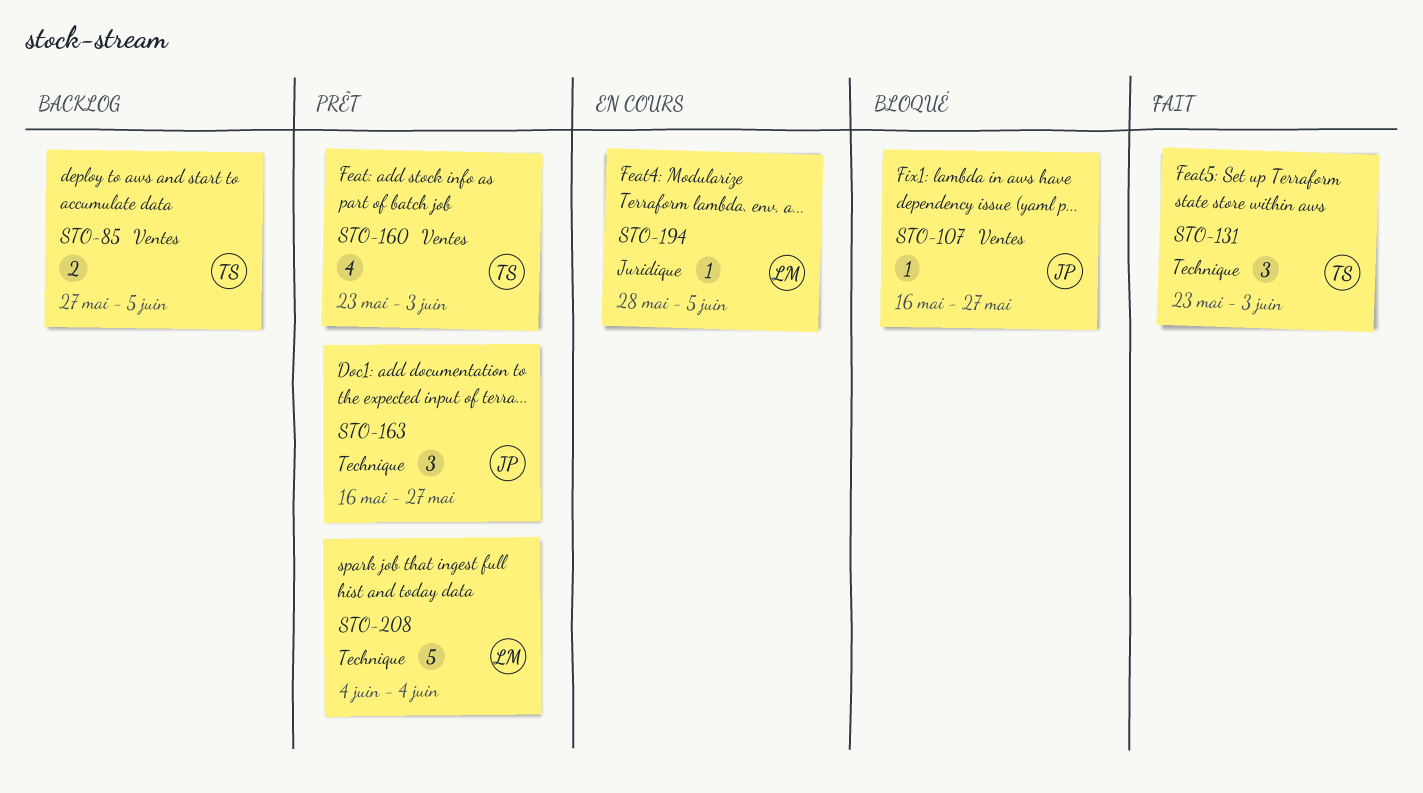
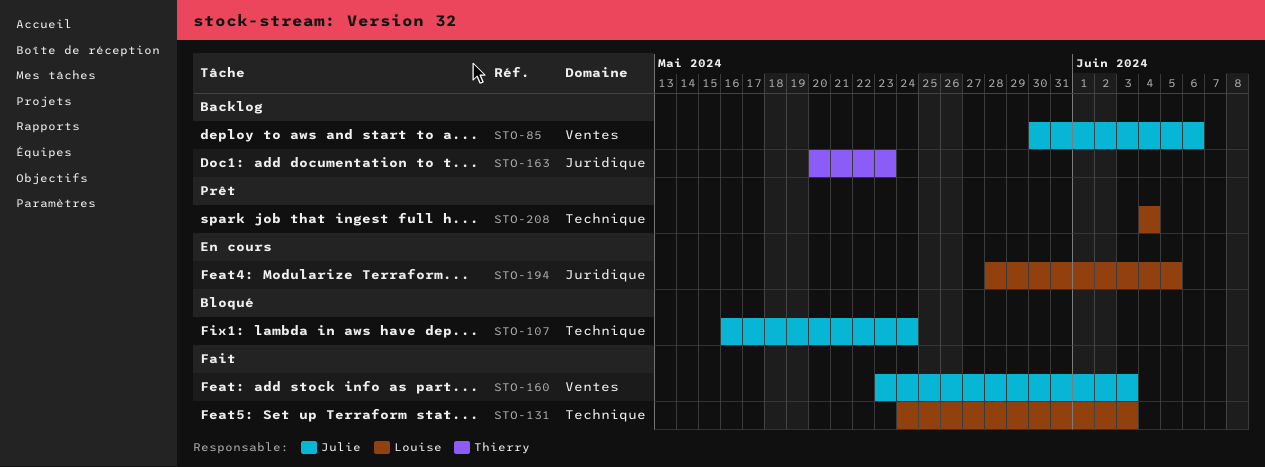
STO-85, owner: Thierry -> Julie
STO-85, start: May 27 -> May 30
STO-85, due: Jun 5 -> Jun 6
STO-107, label: Ventes -> Technique
STO-107, due: May 27 -> May 24
STO-131, owner: Thierry -> Louise
STO-131, start: May 23 -> May 24
STO-160, status: Prêt -> Fait
STO-160, owner: Thierry -> Julie
STO-163, status: Prêt -> Backlog
STO-163, owner: Julie -> Thierry
STO-163, label: Technique -> Juridique
STO-163, start: May 16 -> May 20
STO-163, due: May 27 -> May 23

